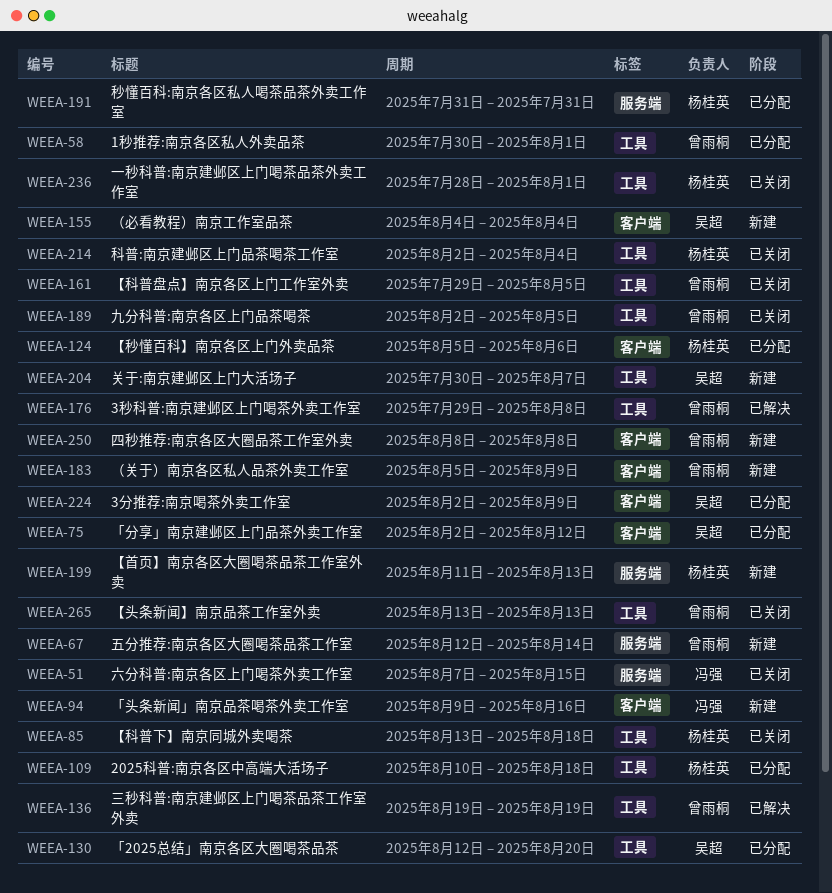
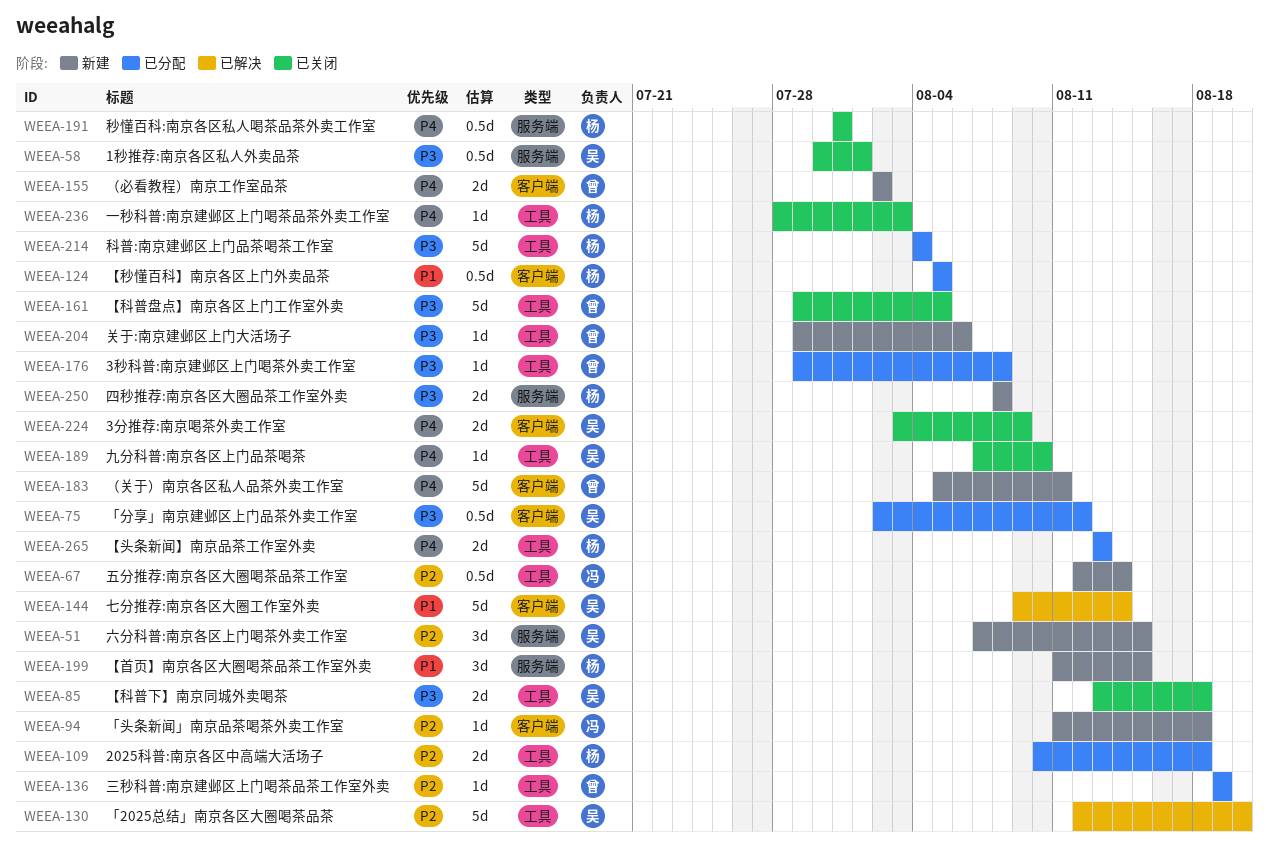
WEEA-51, status: 已关闭 -> 新建
WEEA-51, owner: 冯强 -> 吴超
WEEA-58, status: 已分配 -> 已关闭
WEEA-58, owner: 曾雨桐 -> 吴超
WEEA-58, label: 工具 -> 服务端
WEEA-67, owner: 曾雨桐 -> 冯强
WEEA-67, label: 服务端 -> 工具
WEEA-85, owner: 杨桂英 -> 吴超
WEEA-94, start: Aug 9 -> Aug 11
WEEA-94, due: Aug 16 -> Aug 18
WEEA-124, due: Aug 6 -> Aug 5
WEEA-130, status: 已分配 -> 已解决
WEEA-136, status: 已解决 -> 已分配
WEEA-144: none -> present
WEEA-155, owner: 吴超 -> 曾雨桐
WEEA-155, start: Aug 4 -> Aug 2
WEEA-155, due: Aug 4 -> Aug 2
WEEA-176, status: 已解决 -> 已分配
WEEA-183, due: Aug 9 -> Aug 11
WEEA-189, owner: 曾雨桐 -> 吴超
WEEA-189, start: Aug 2 -> Aug 7
WEEA-189, due: Aug 5 -> Aug 10
WEEA-191, status: 已分配 -> 已关闭
WEEA-199, due: Aug 13 -> Aug 15
WEEA-204, owner: 吴超 -> 曾雨桐
WEEA-204, start: Jul 30 -> Jul 29
WEEA-204, due: Aug 7 -> Aug 6
WEEA-214, status: 已关闭 -> 已分配
WEEA-214, start: Aug 2 -> Aug 4
WEEA-224, status: 已分配 -> 已关闭
WEEA-224, start: Aug 2 -> Aug 3
WEEA-236, due: Aug 1 -> Aug 3
WEEA-250, owner: 曾雨桐 -> 杨桂英
WEEA-250, label: 客户端 -> 服务端
WEEA-265, status: 已关闭 -> 已分配
WEEA-265, owner: 曾雨桐 -> 杨桂英

